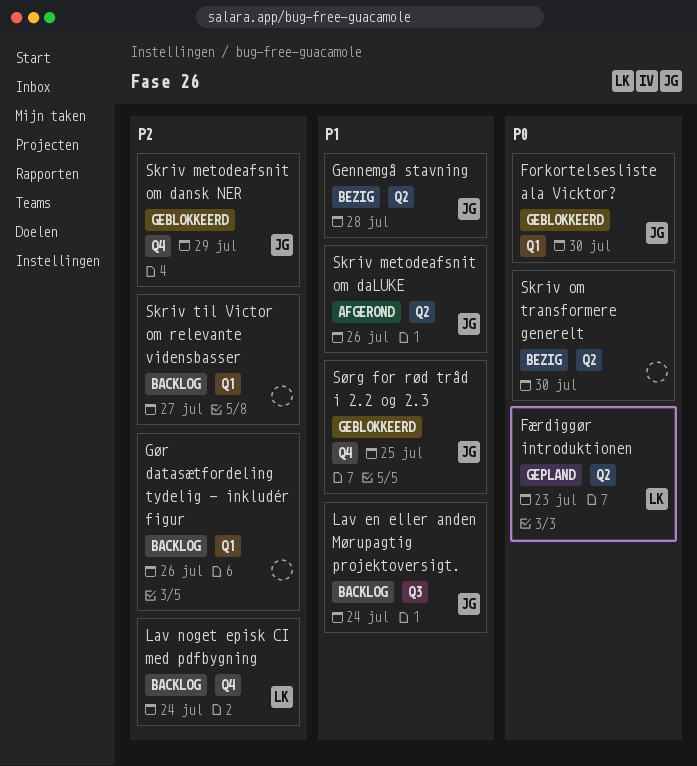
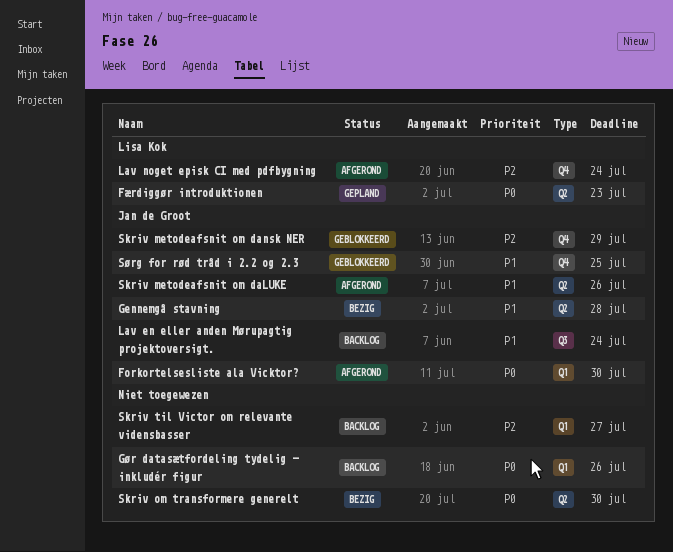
Forkortelsesliste ala Vicktor?, status: Geblokkeerd -> Afgerond
Gør datasætfordeling tydelig - inkludér figur, priority: P2 -> P0
Lav noget episk CI med pdfbygning, status: Backlog -> Afgerond

